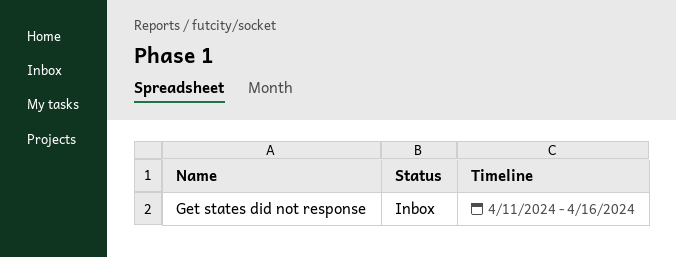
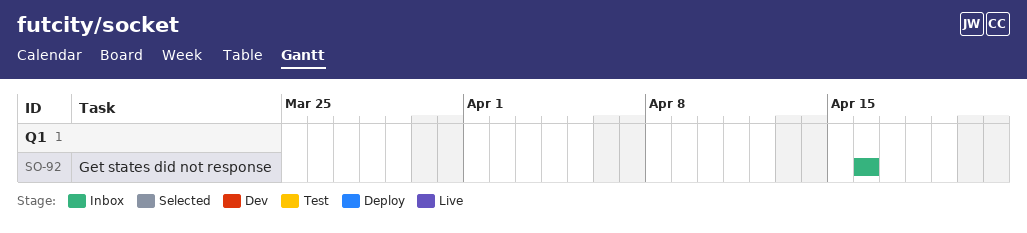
Get states did not response, start: Apr 11 -> Apr 16

